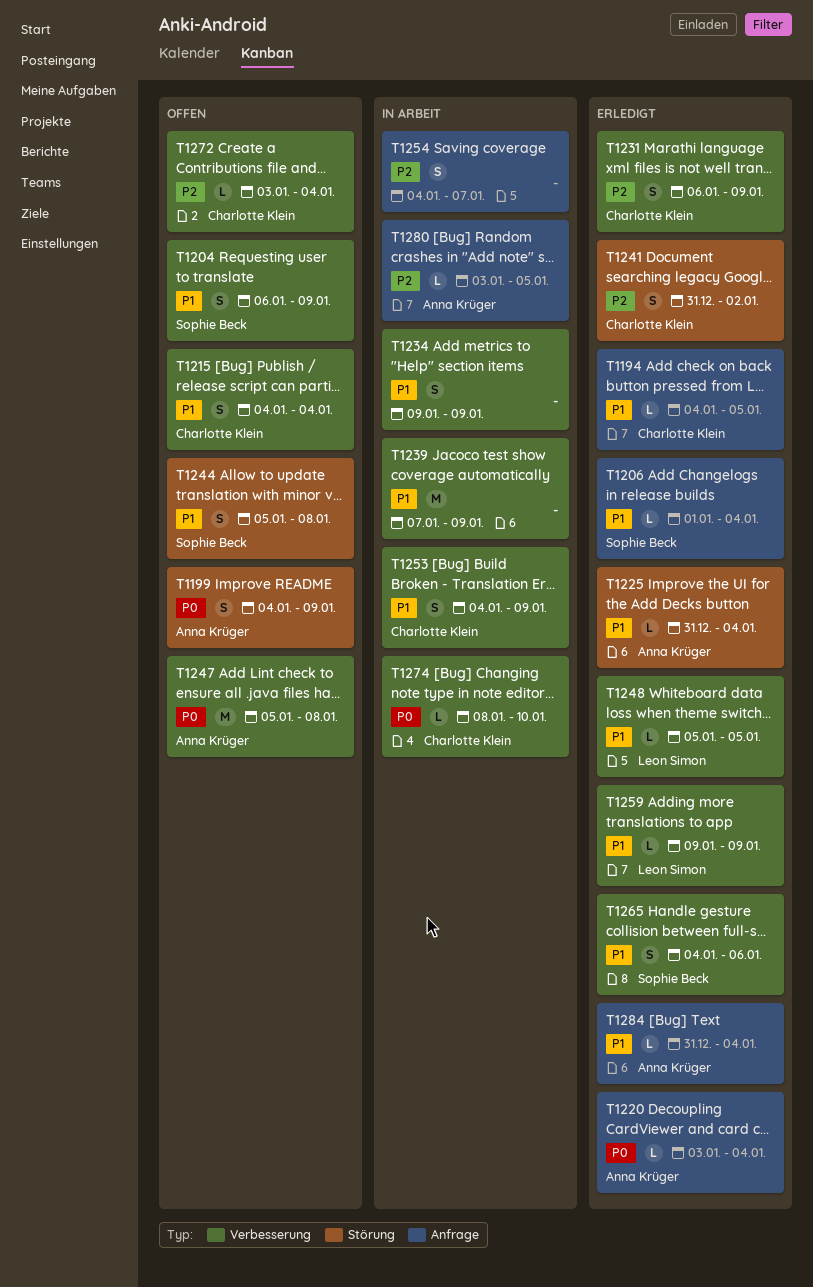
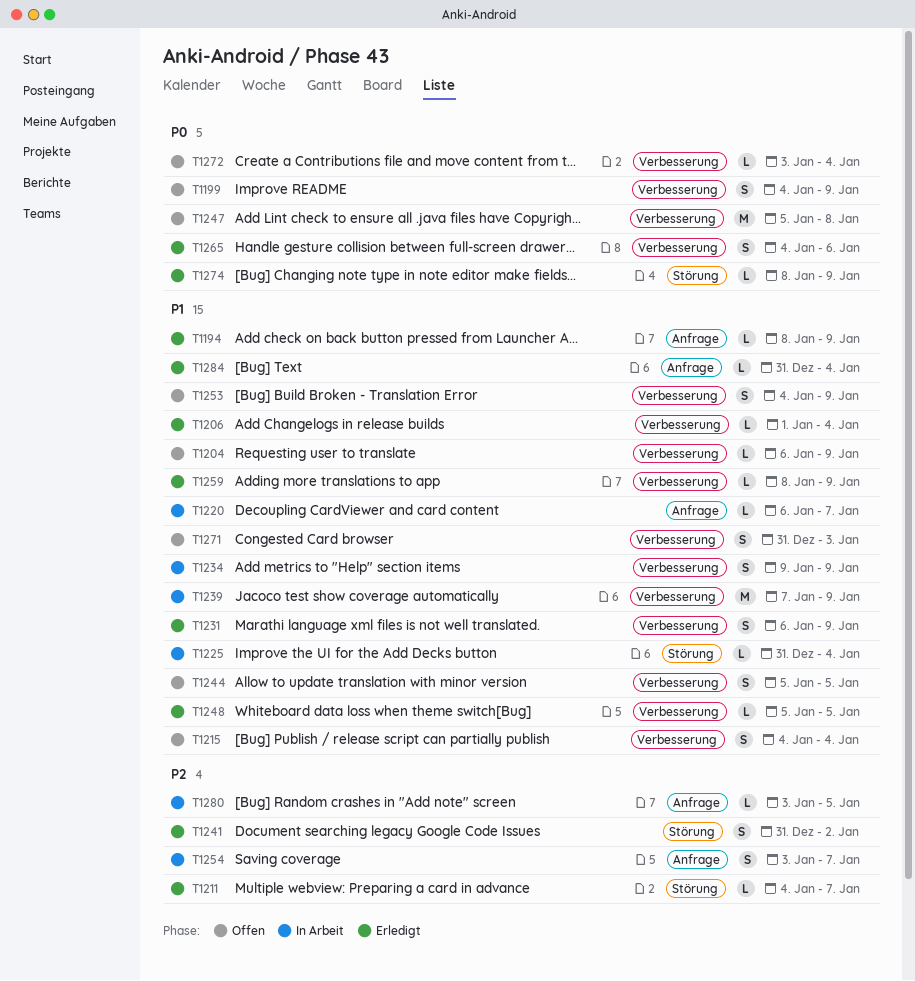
T1194, start: Jan 4 -> Jan 8
T1194, due: Jan 5 -> Jan 9
T1199, label: Störung -> Verbesserung
T1204, estimate: S -> L
T1206, label: Anfrage -> Verbesserung
T1211: none -> present
T1220, status: Erledigt -> In Arbeit
T1220, priority: P0 -> P1
T1220, start: Jan 3 -> Jan 6
T1220, due: Jan 4 -> Jan 7
T1225, status: Erledigt -> In Arbeit
T1231, priority: P2 -> P1
T1244, label: Störung -> Verbesserung
T1244, due: Jan 8 -> Jan 5
T1253, status: In Arbeit -> Offen
T1254, start: Jan 4 -> Jan 3
T1259, start: Jan 9 -> Jan 8
T1265, priority: P1 -> P0
T1271: none -> present
T1272, priority: P2 -> P0
T1274, status: In Arbeit -> Erledigt
T1274, label: Verbesserung -> Störung
T1274, due: Jan 10 -> Jan 9

